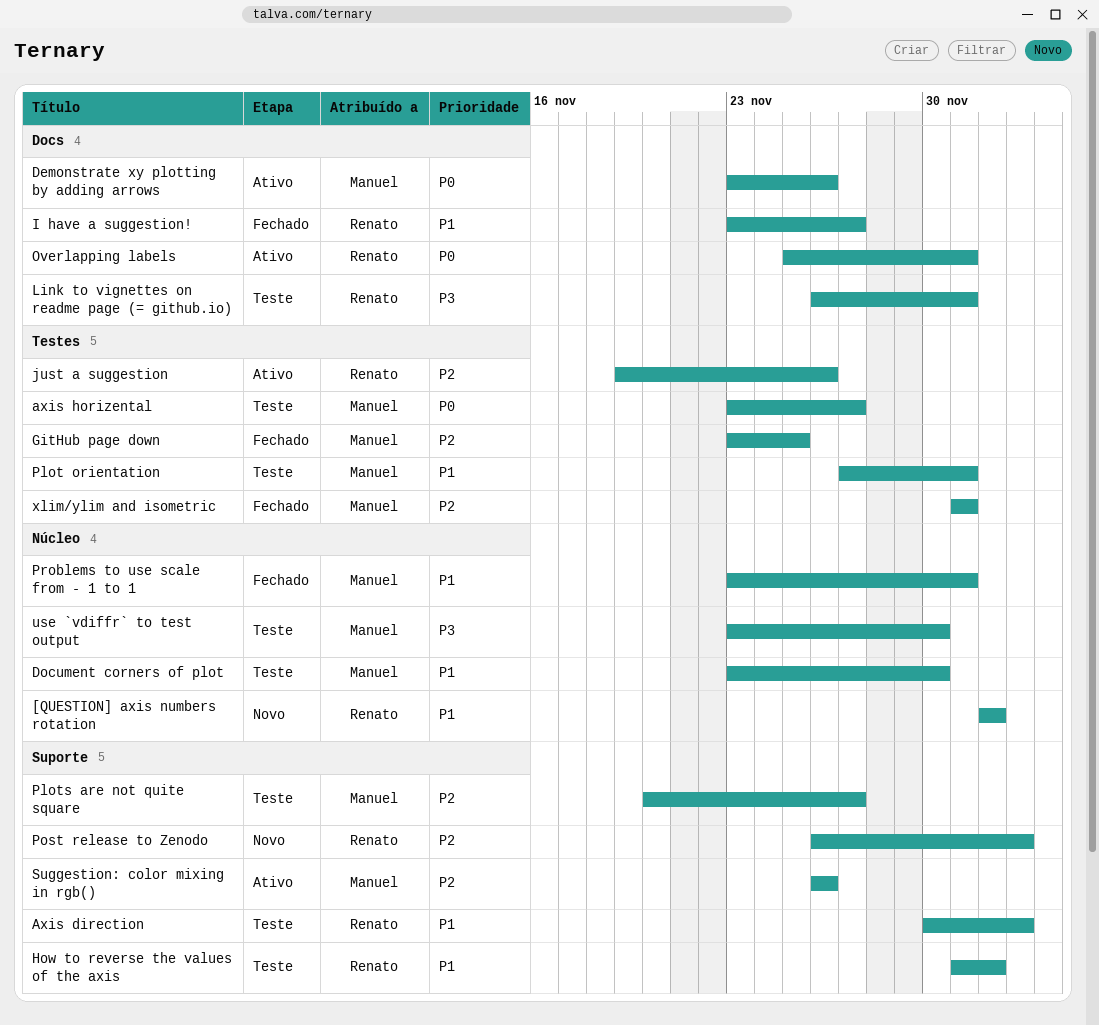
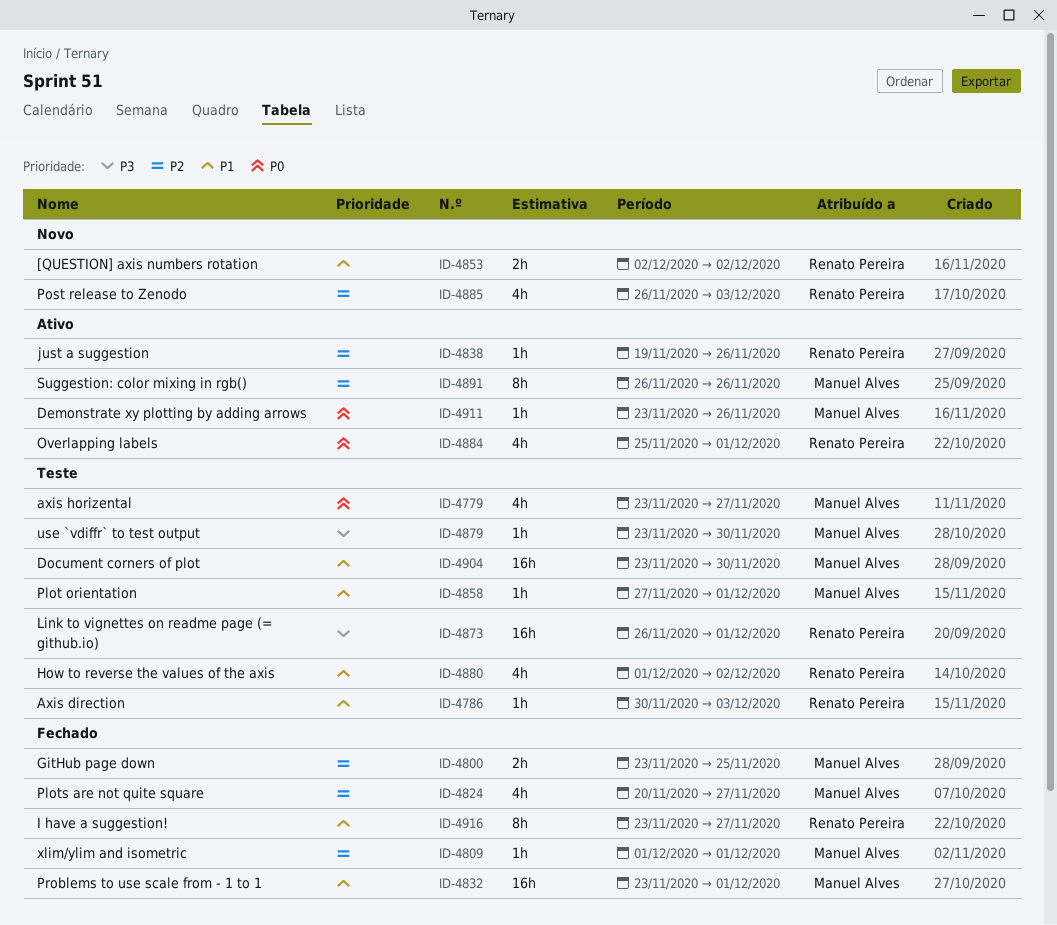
Plots are not quite square, status: Teste -> Fechado

